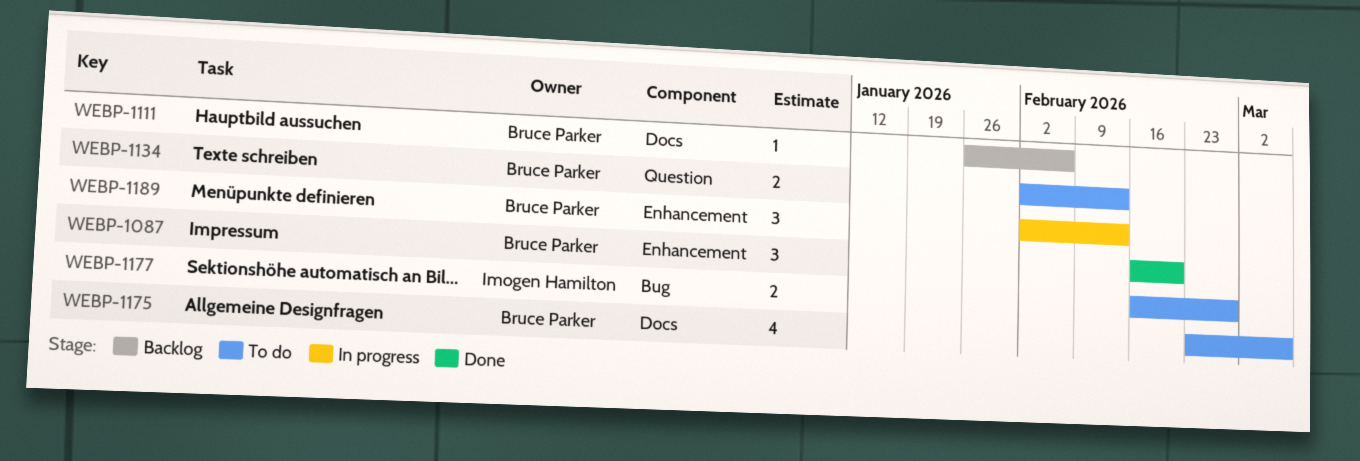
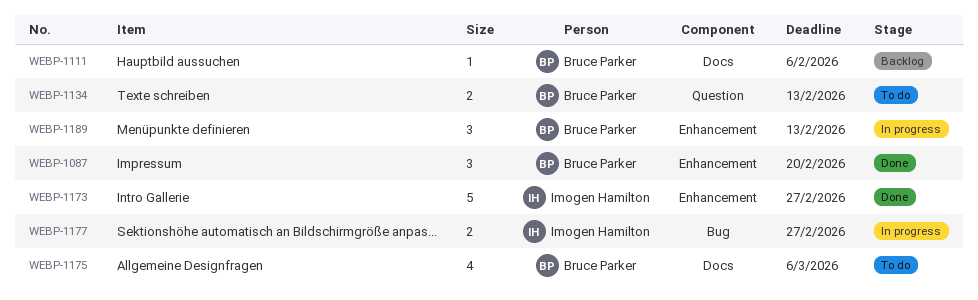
WEBP-1173: none -> present
WEBP-1177, status: To do -> In progress

